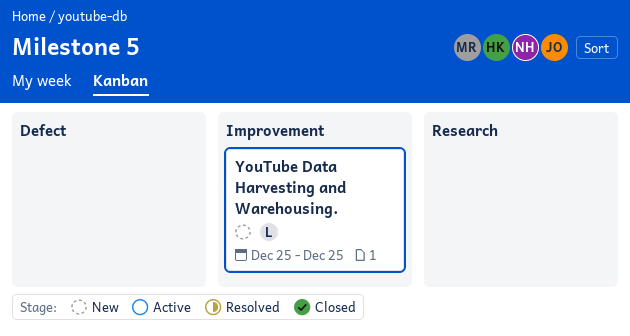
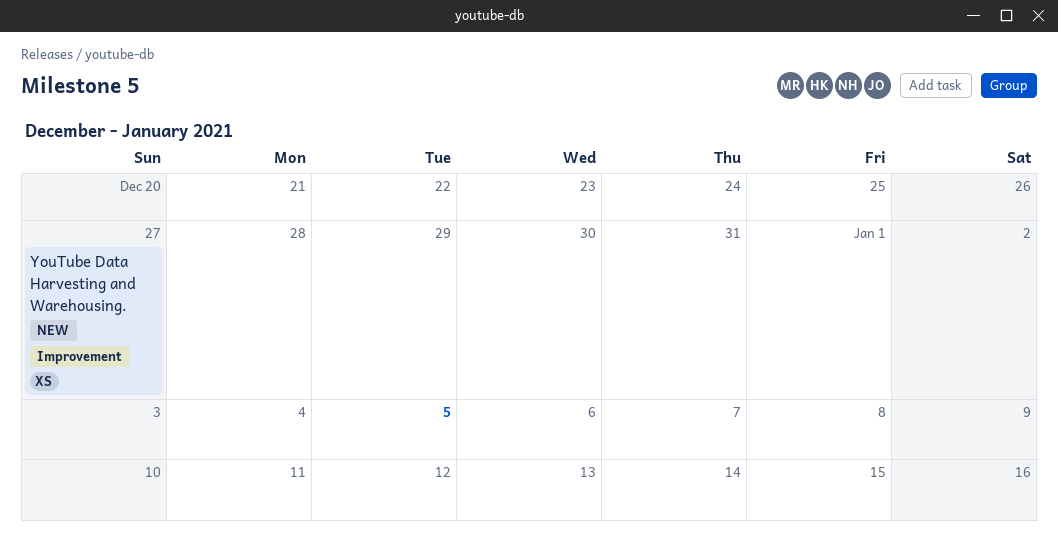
YouTube Data Harvesting and Warehousing., estimate: L -> XS
YouTube Data Harvesting and Warehousing., due: Dec 25 -> Dec 27

